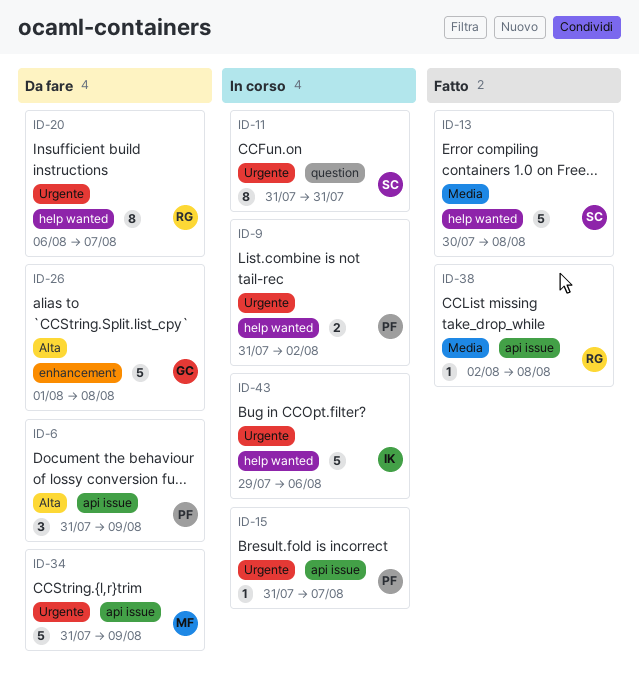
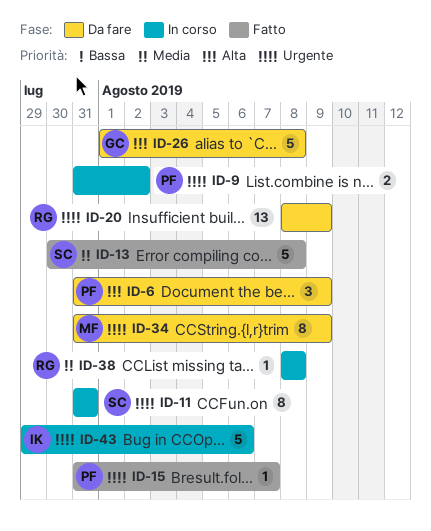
ID-15, status: In corso -> Fatto
ID-20, estimate: 8 -> 13
ID-20, start: Aug 6 -> Aug 8
ID-20, due: Aug 7 -> Aug 9
ID-34, estimate: 5 -> 8
ID-38, status: Fatto -> In corso
ID-38, start: Aug 2 -> Aug 8

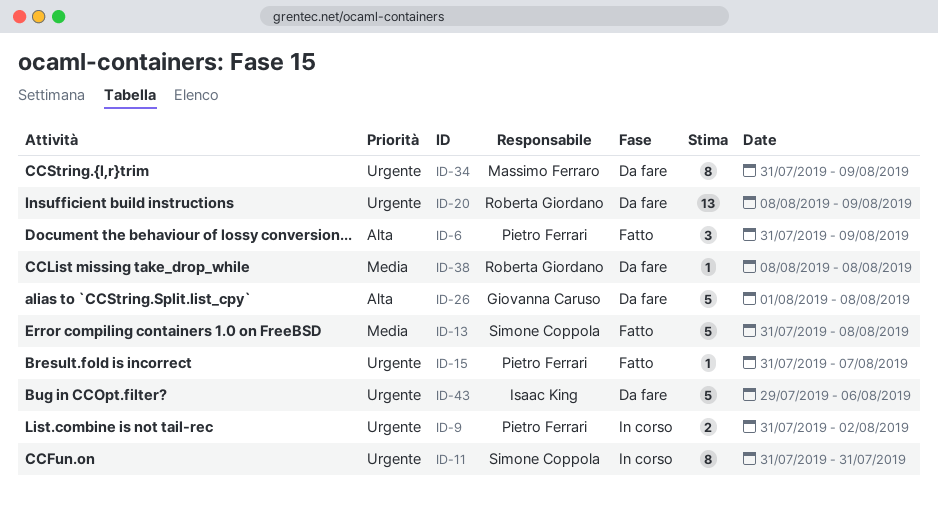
ID-6, status: Da fare -> Fatto
ID-13, start: Jul 30 -> Jul 31
ID-38, status: In corso -> Da fare
ID-43, status: In corso -> Da fare

